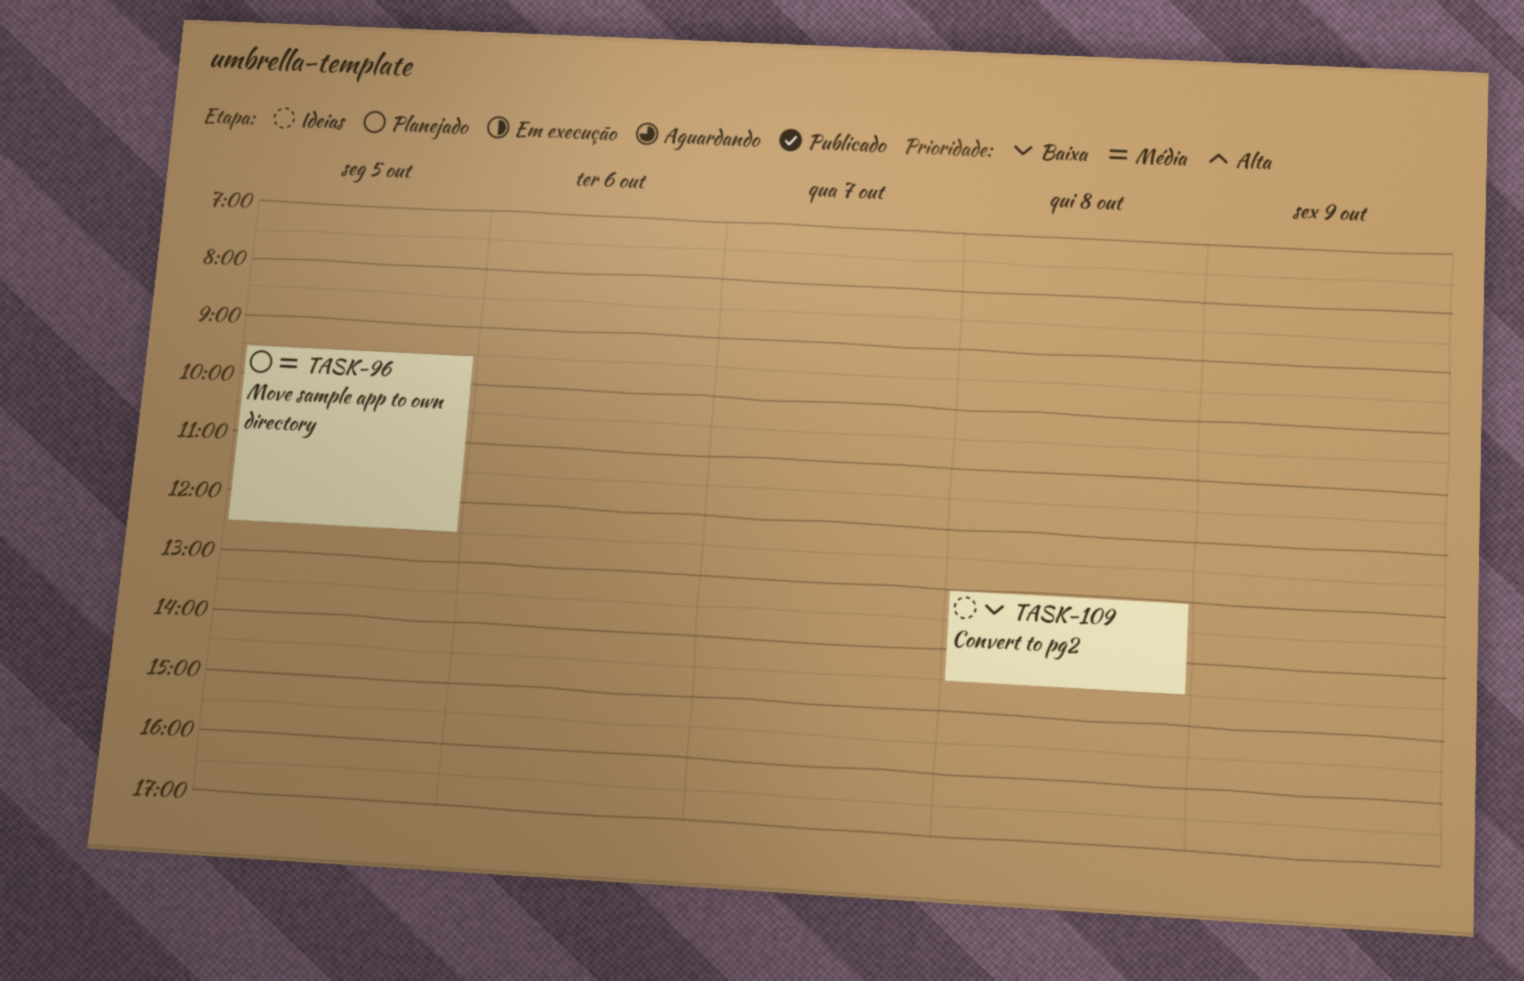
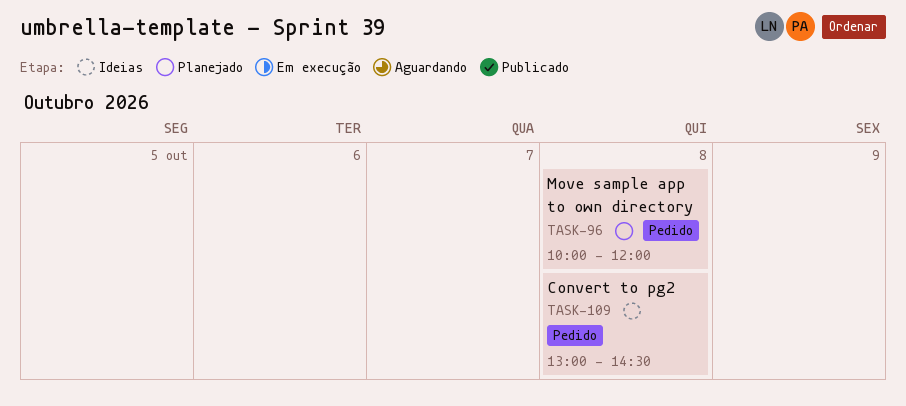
TASK-96, day: Oct 5 -> Oct 8
TASK-96, begins: 09:30 -> 10:00
TASK-96, ends: 12:30 -> 12:00

